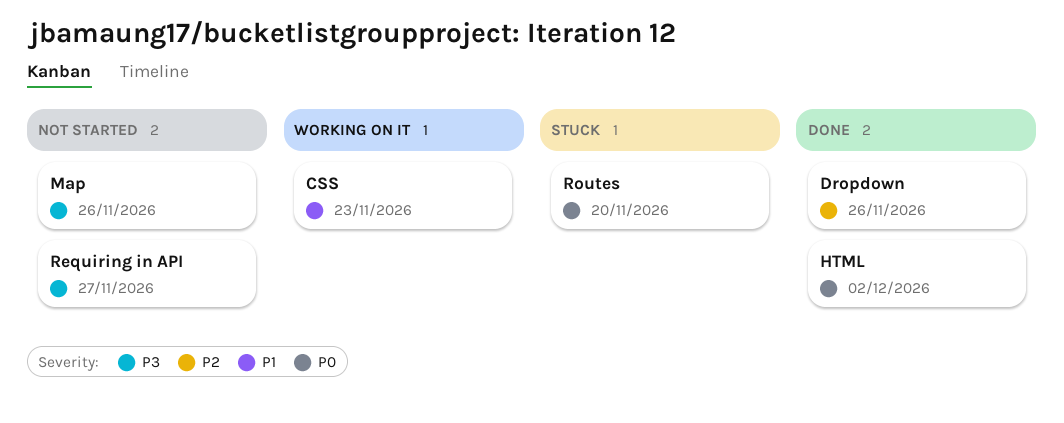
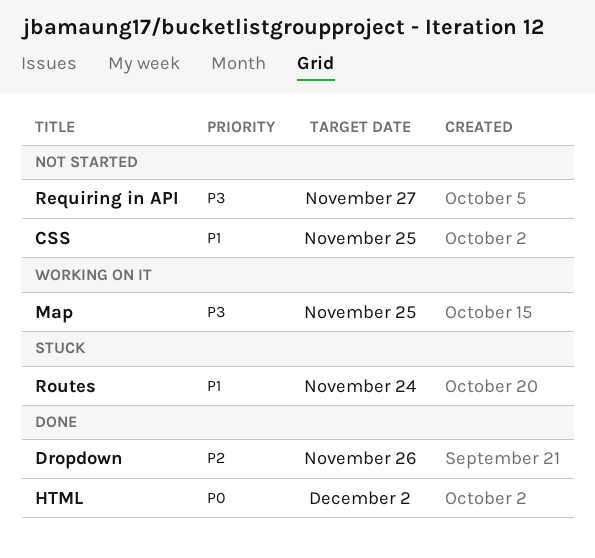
CSS, status: Working on it -> Not started
CSS, due: Nov 23 -> Nov 25
Map, status: Not started -> Working on it
Map, due: Nov 26 -> Nov 25
Routes, priority: P0 -> P1
Routes, due: Nov 20 -> Nov 24

